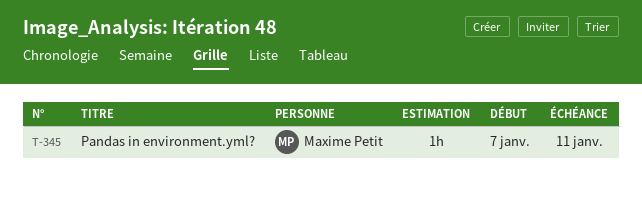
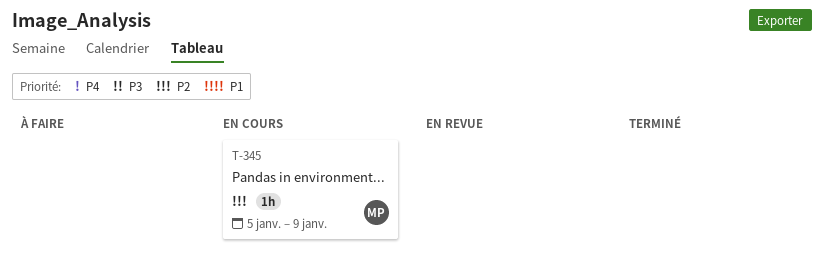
T-345, start: Jan 7 -> Jan 5
T-345, due: Jan 11 -> Jan 9

